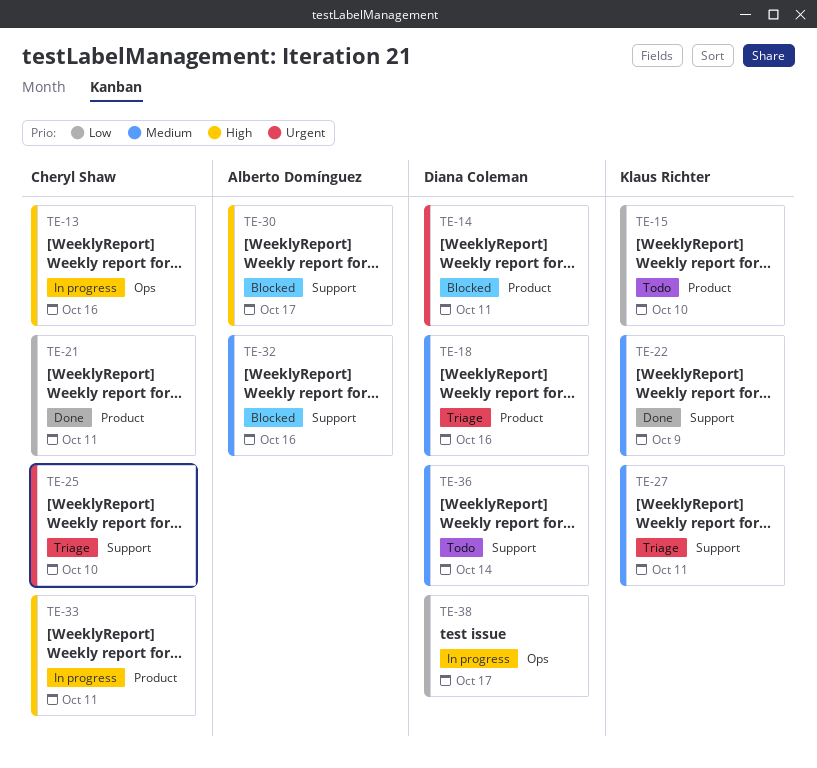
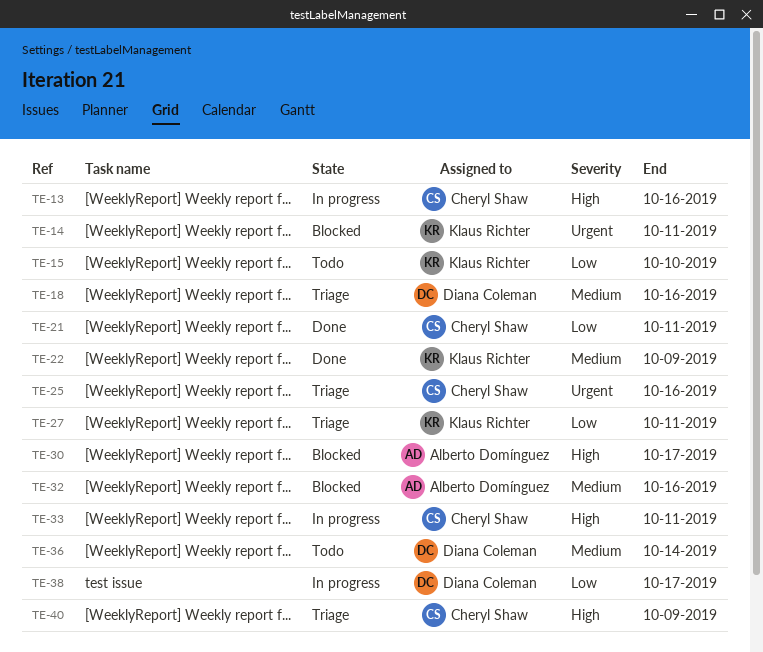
TE-14, owner: Diana Coleman -> Klaus Richter
TE-25, due: Oct 10 -> Oct 16
TE-27, priority: Medium -> Low
TE-40: none -> present

